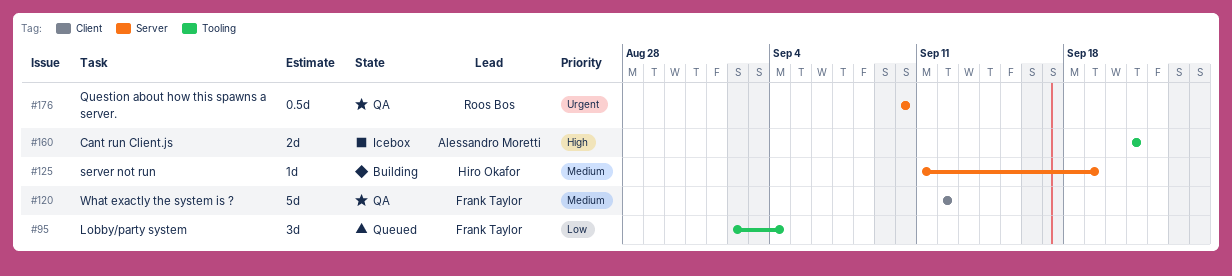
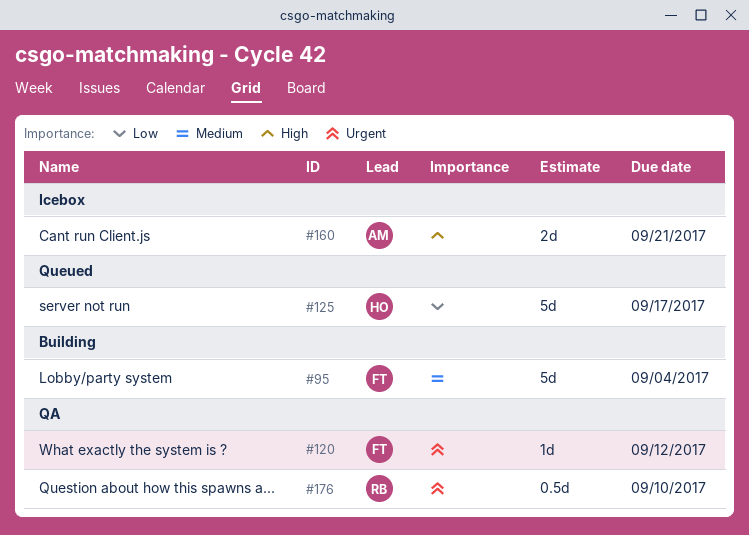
#95, status: Queued -> Building
#95, priority: Low -> Medium
#95, estimate: 3d -> 5d
#120, priority: Medium -> Urgent
#120, estimate: 5d -> 1d
#125, status: Building -> Queued
#125, priority: Medium -> Low
#125, estimate: 1d -> 5d
#125, due: Sep 19 -> Sep 17

